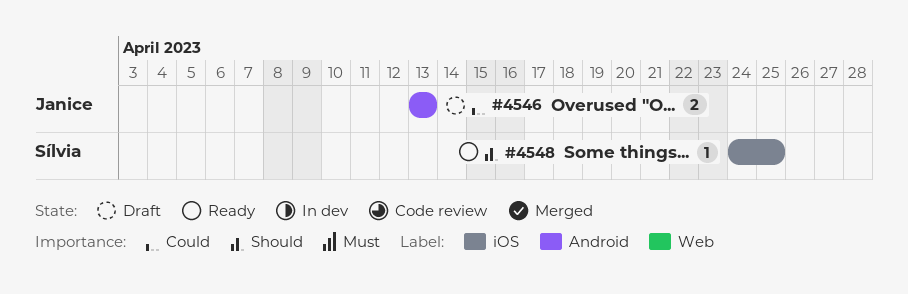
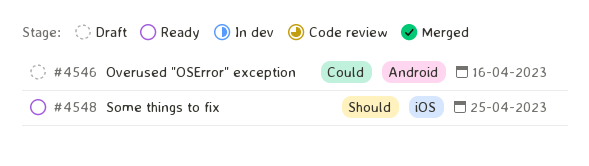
#4546, due: Apr 13 -> Apr 16

